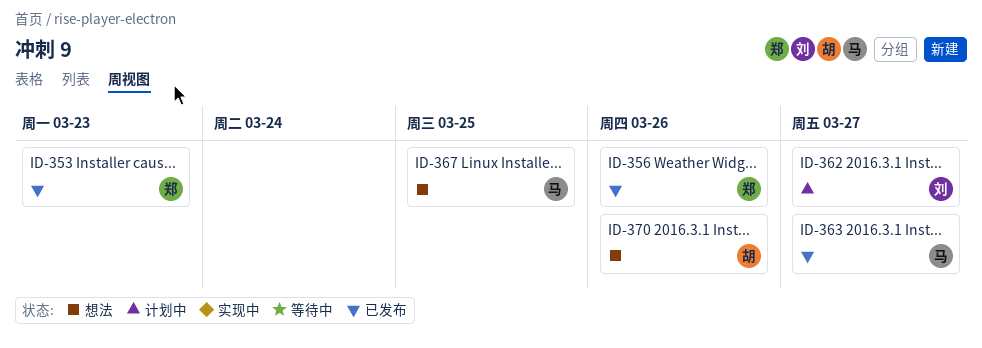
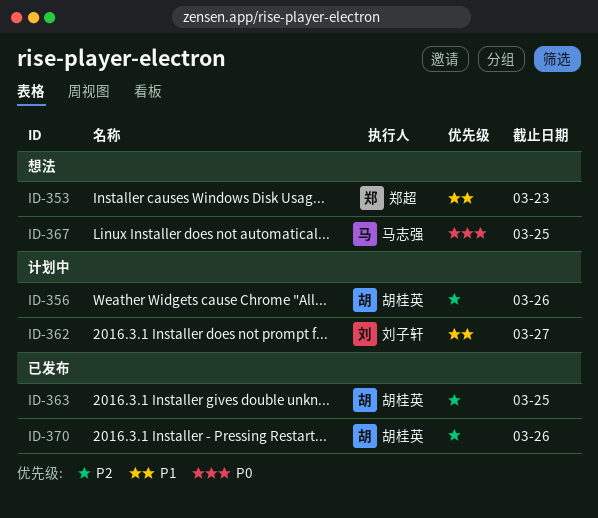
ID-353, status: 已发布 -> 想法
ID-356, status: 已发布 -> 计划中
ID-356, owner: 郑超 -> 胡桂英
ID-363, owner: 马志强 -> 胡桂英
ID-363, due: Mar 27 -> Mar 25
ID-370, status: 想法 -> 已发布

